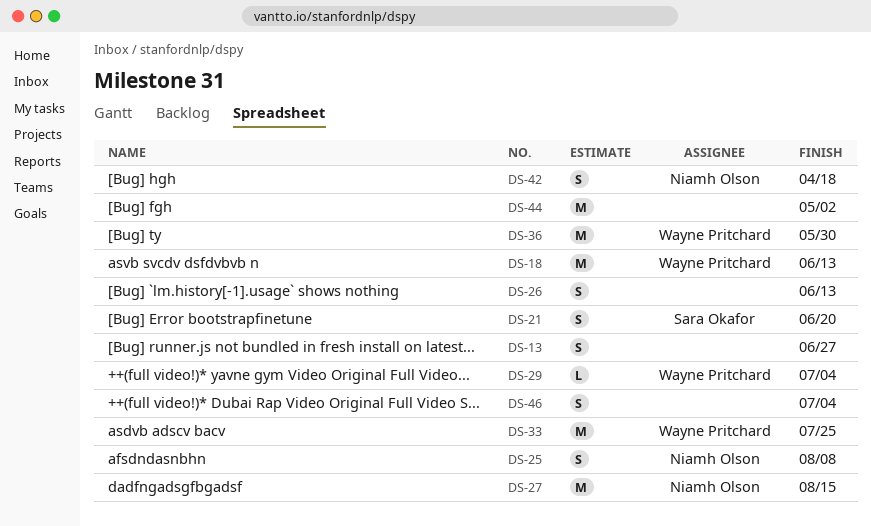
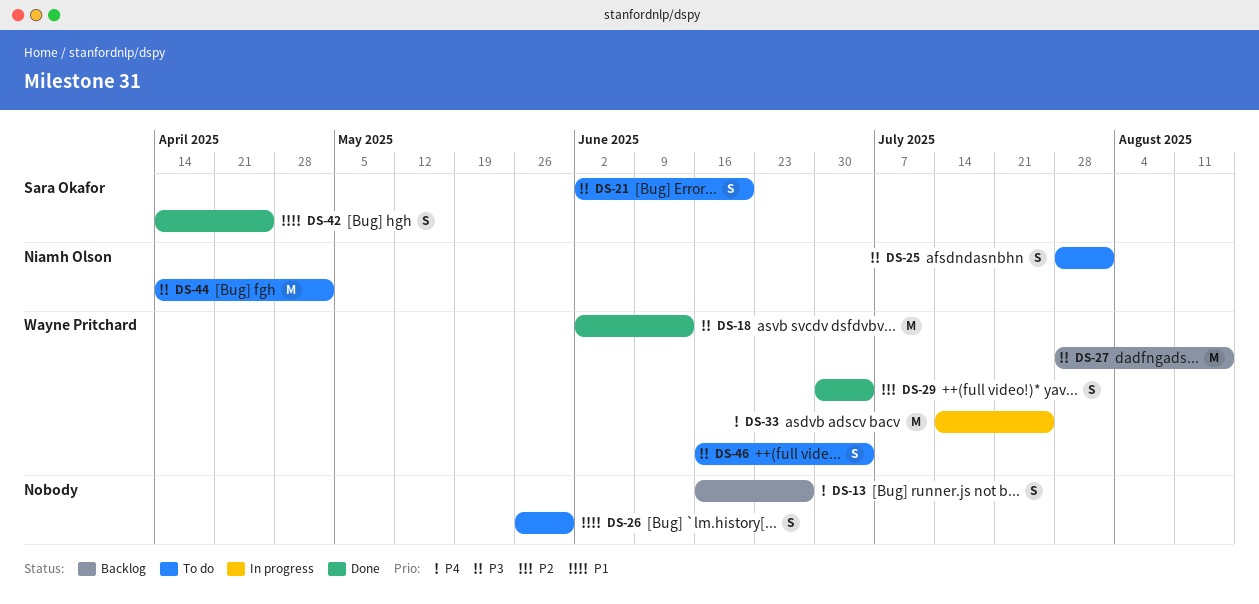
DS-25, due: Aug 8 -> Aug 1
DS-26, due: Jun 13 -> May 30
DS-27, owner: Niamh Olson -> Wayne Pritchard
DS-29, estimate: L -> S
DS-36: present -> none
DS-42, owner: Niamh Olson -> Sara Okafor
DS-42, due: Apr 18 -> Apr 25
DS-44, owner: none -> Niamh Olson
DS-46, owner: none -> Wayne Pritchard

